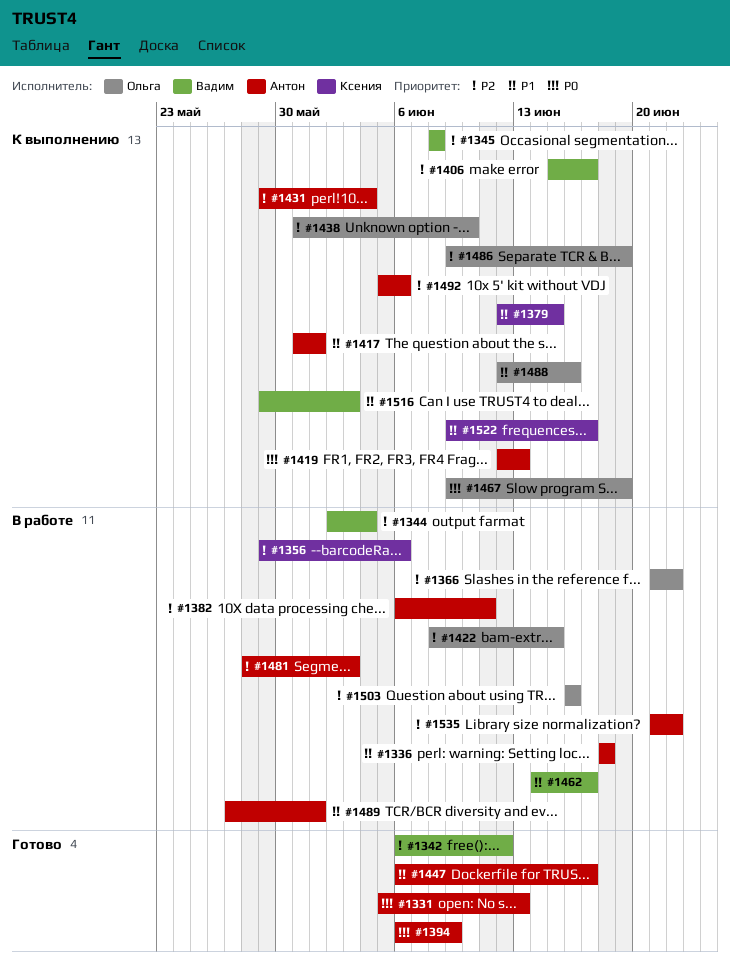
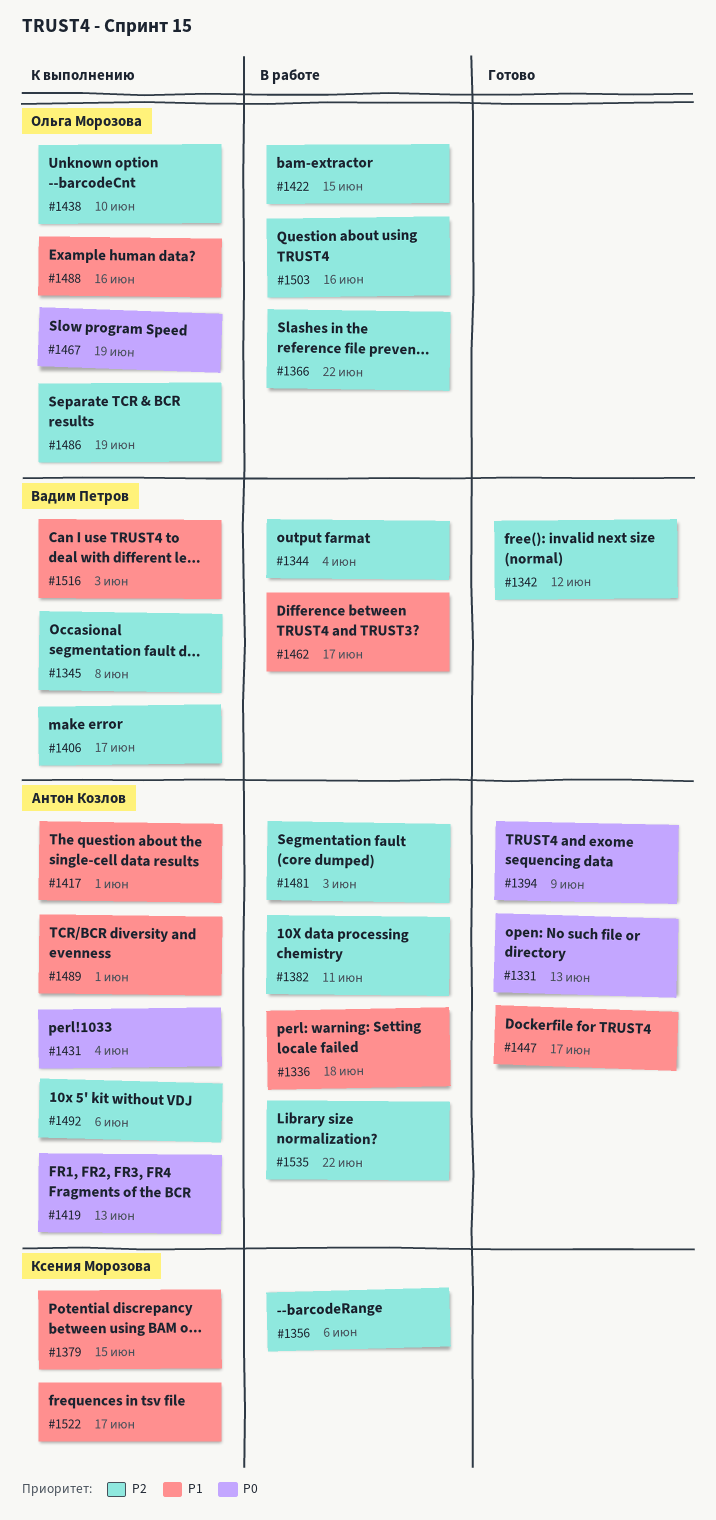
#1431, priority: P2 -> P0
#1489, status: В работе -> К выполнению

